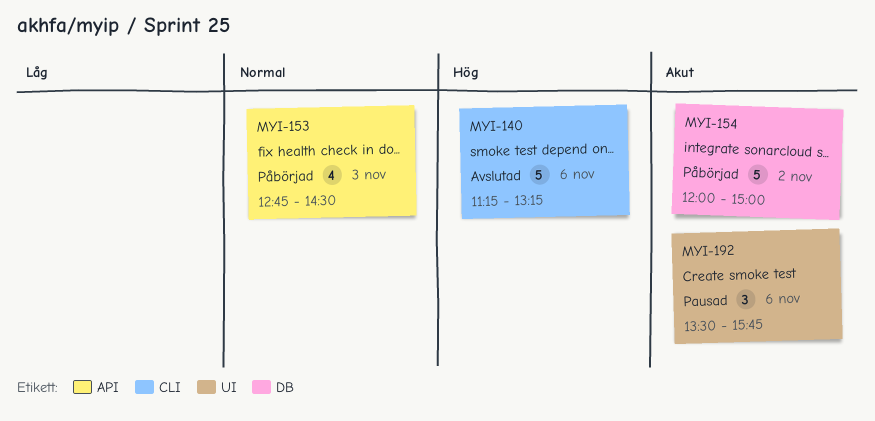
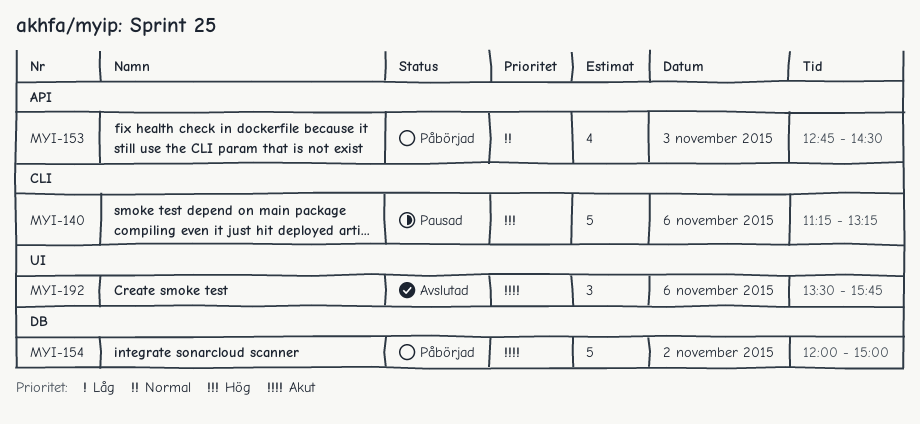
MYI-140, status: Avslutad -> Pausad
MYI-192, status: Pausad -> Avslutad

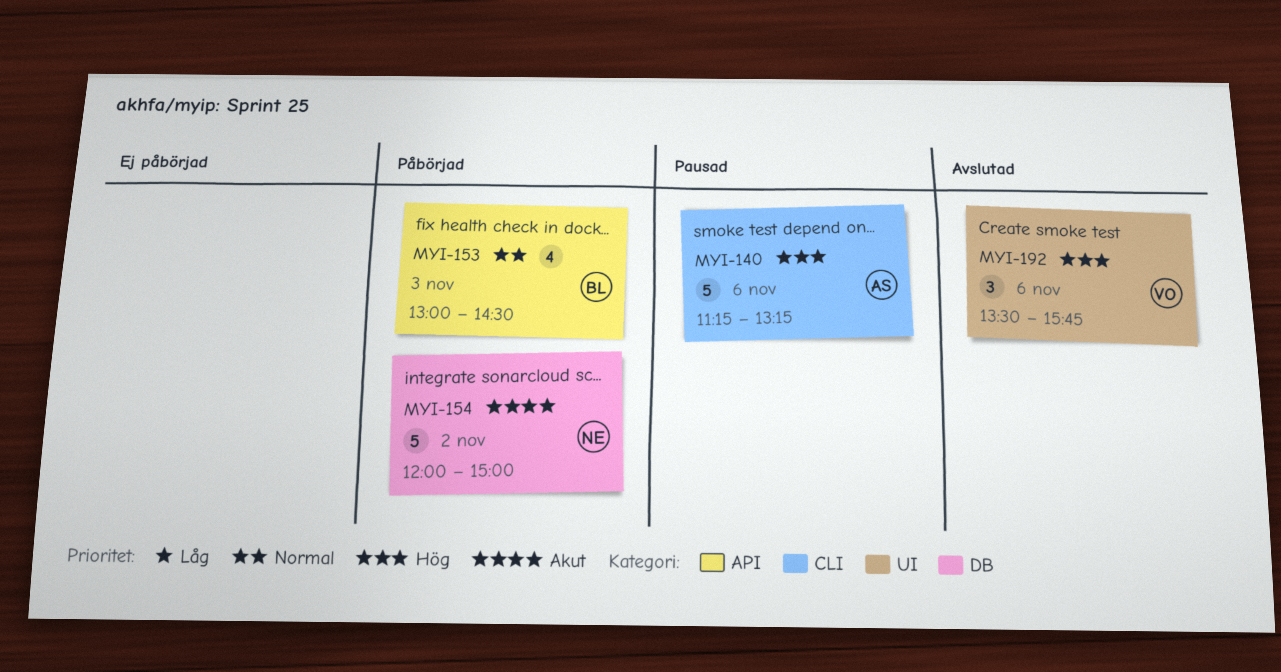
MYI-153, begins: 12:45 -> 13:00
MYI-192, priority: Akut -> Hög

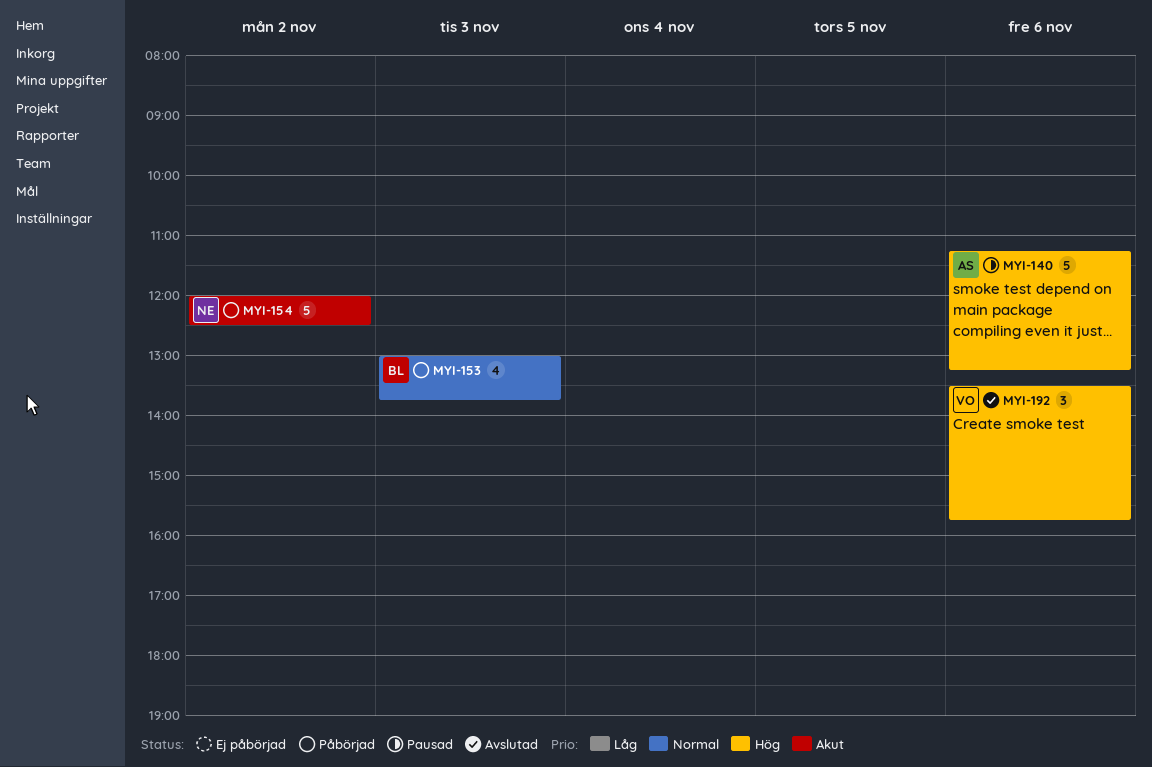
MYI-153, ends: 14:30 -> 13:45
MYI-154, ends: 15:00 -> 12:30

